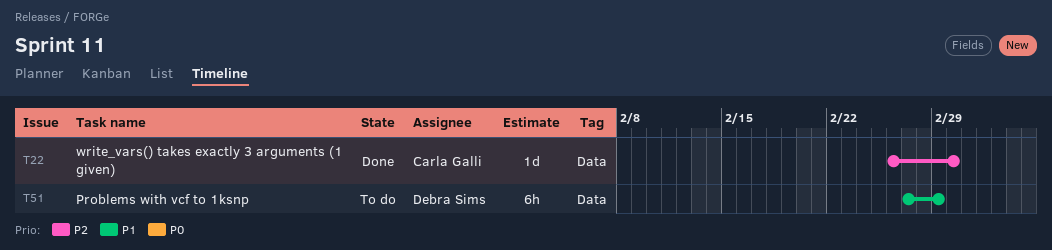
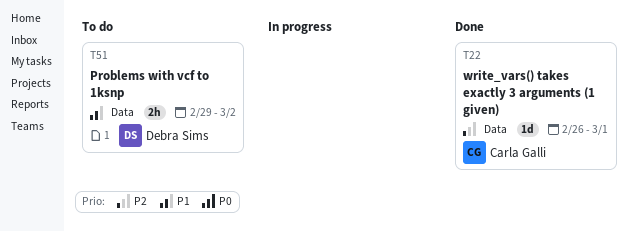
T51, estimate: 6h -> 2h
T51, start: Feb 27 -> Feb 29
T51, due: Feb 29 -> Mar 2

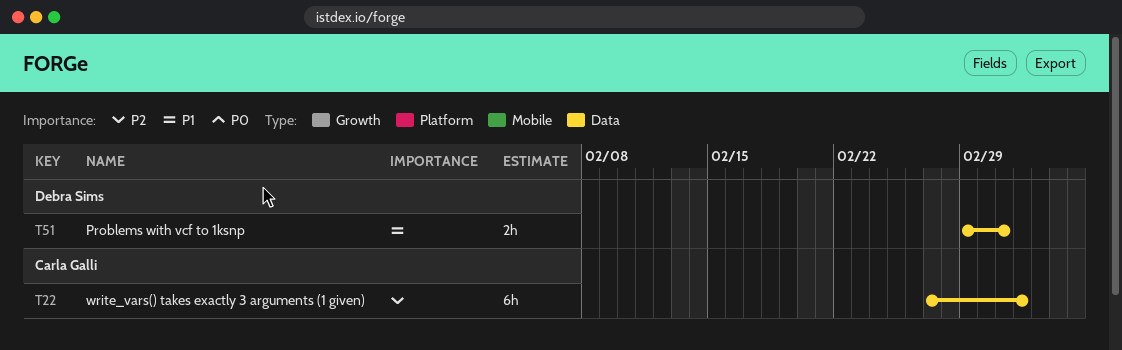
T22, estimate: 1d -> 6h
T22, start: Feb 26 -> Feb 27
T22, due: Mar 1 -> Mar 3

